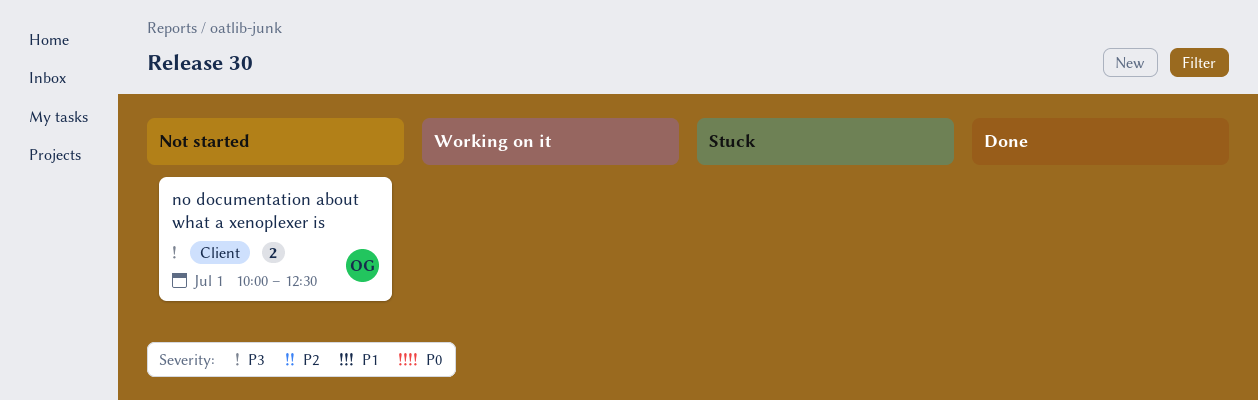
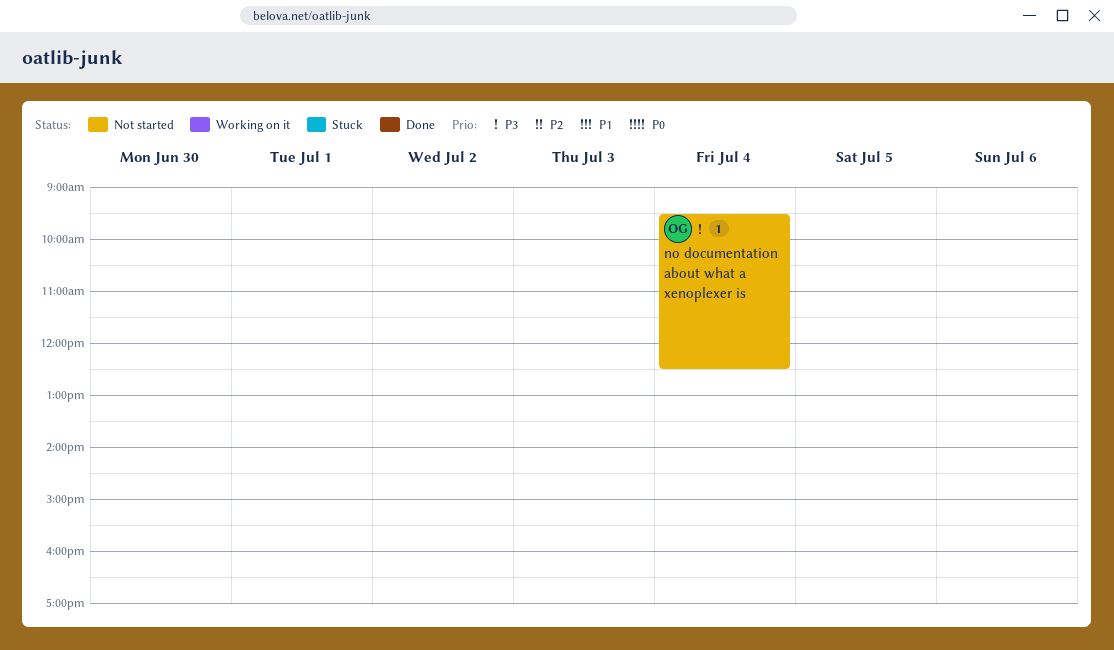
no documentation about what a xenoplexer is, estimate: 2 -> 1
no documentation about what a xenoplexer is, day: Jul 1 -> Jul 4
no documentation about what a xenoplexer is, begins: 10:00 -> 09:30

